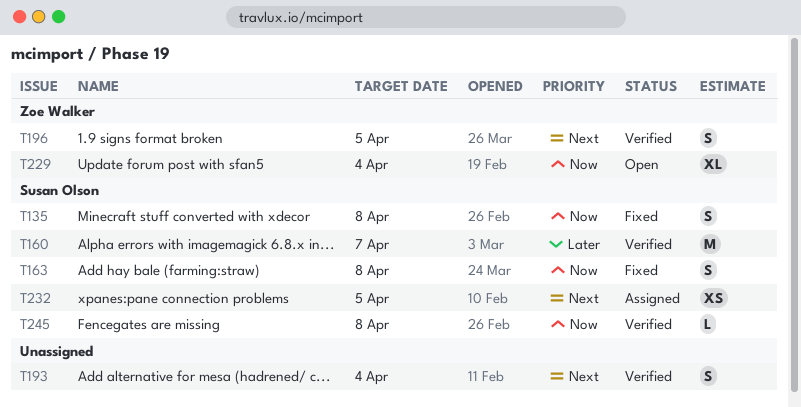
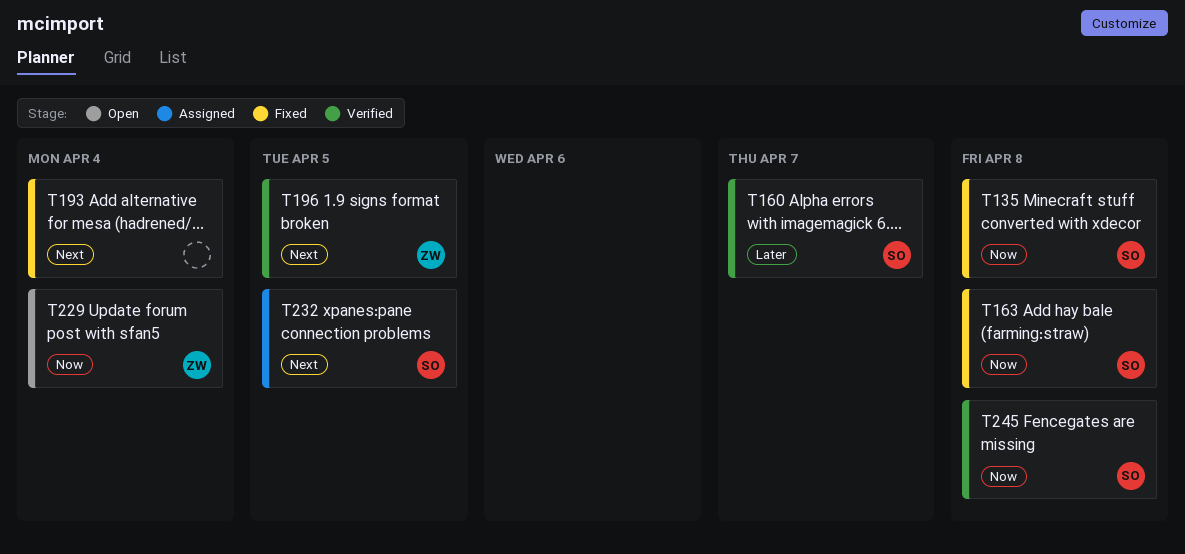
T193, status: Verified -> Fixed

